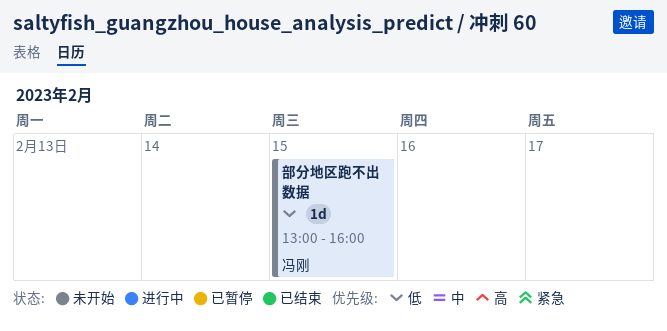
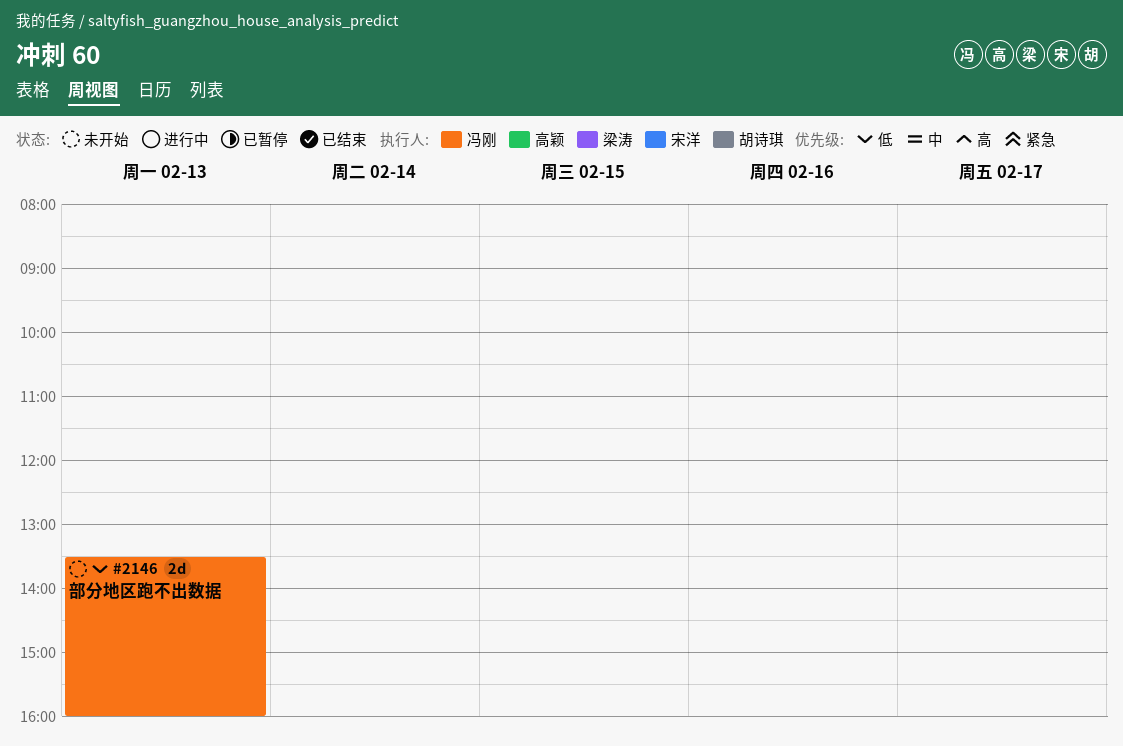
部分地区跑不出数据, estimate: 1d -> 2d
部分地区跑不出数据, day: Feb 15 -> Feb 13
部分地区跑不出数据, begins: 13:00 -> 13:30

